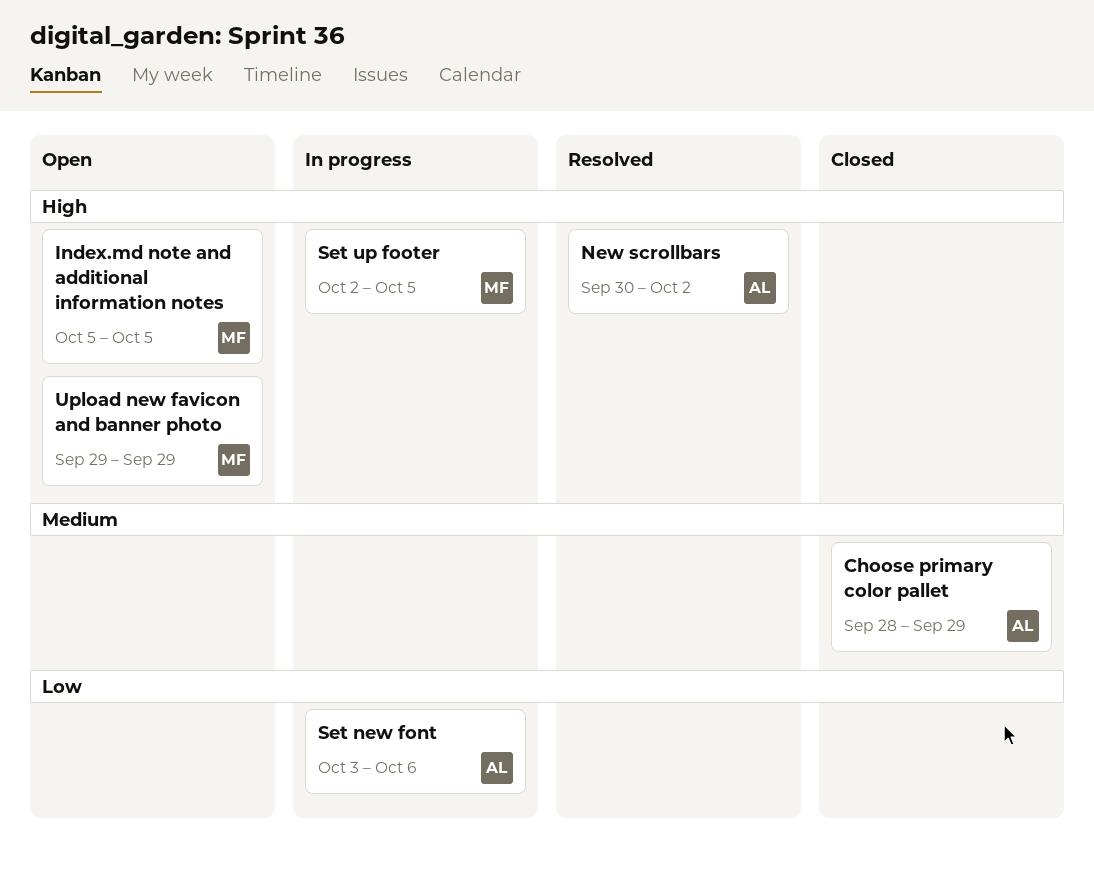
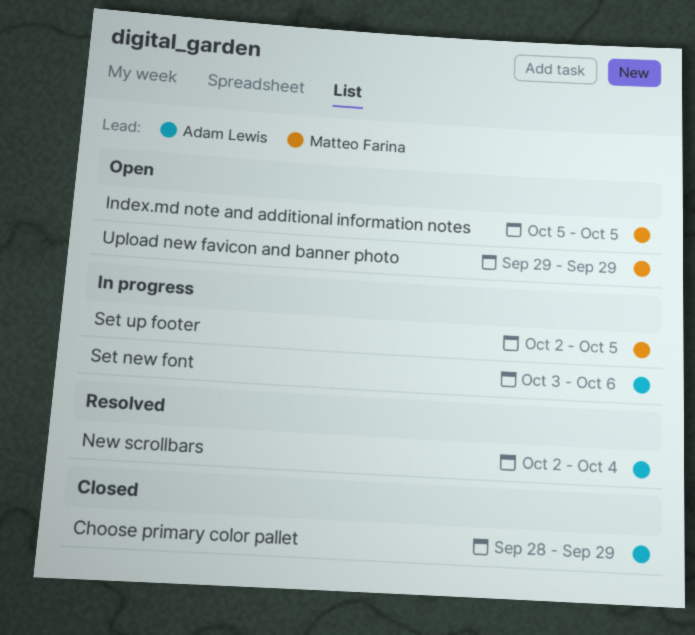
New scrollbars, start: Sep 30 -> Oct 2
New scrollbars, due: Oct 2 -> Oct 4

